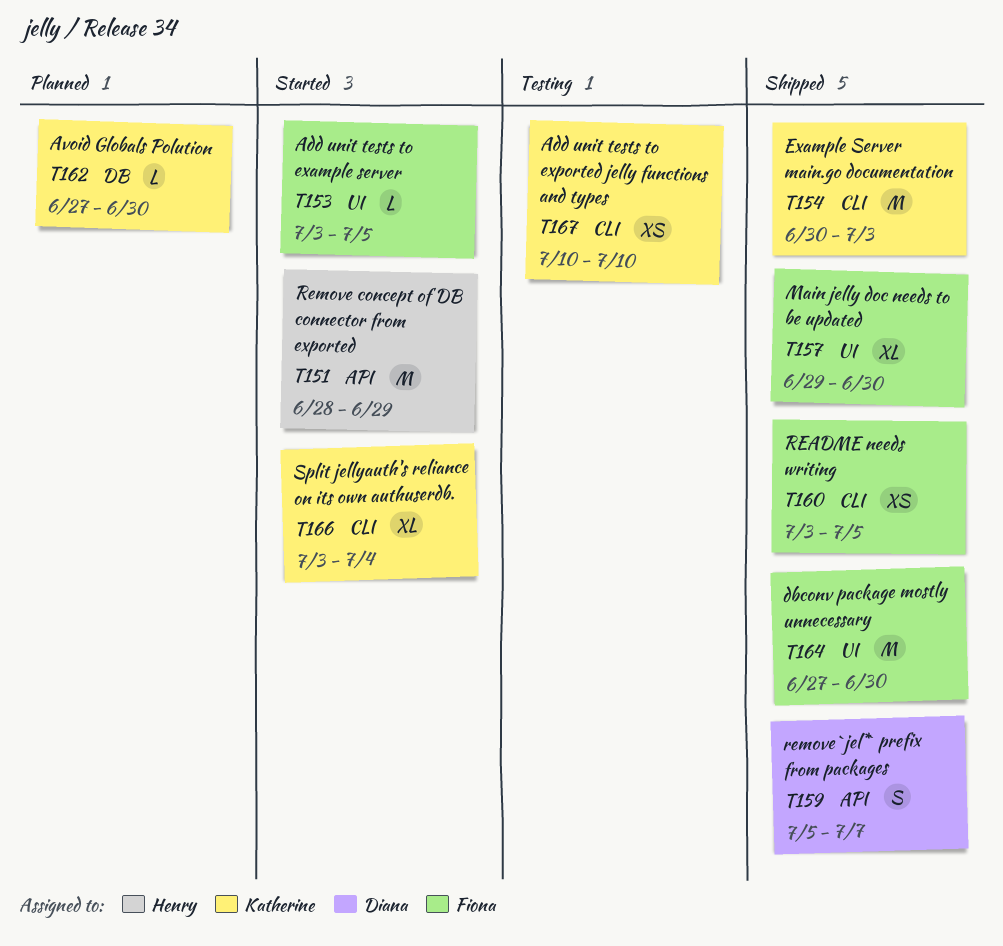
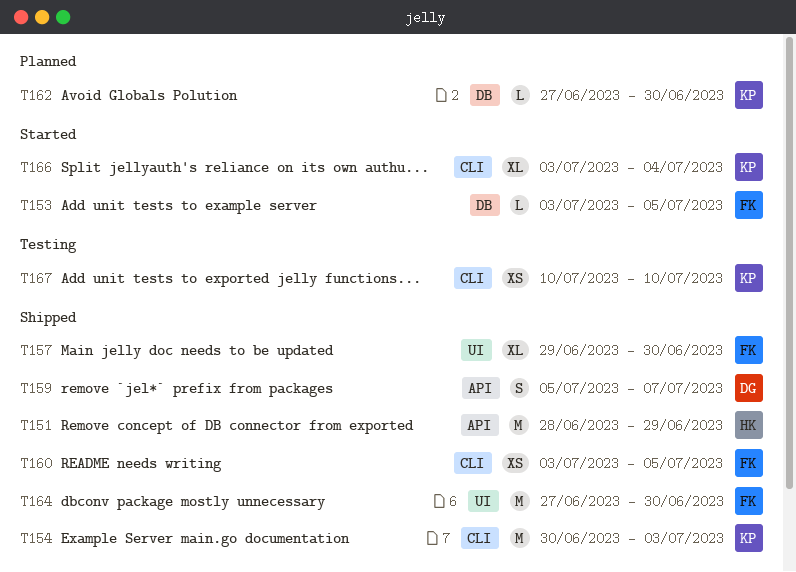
T151, status: Started -> Shipped
T153, label: UI -> DB

